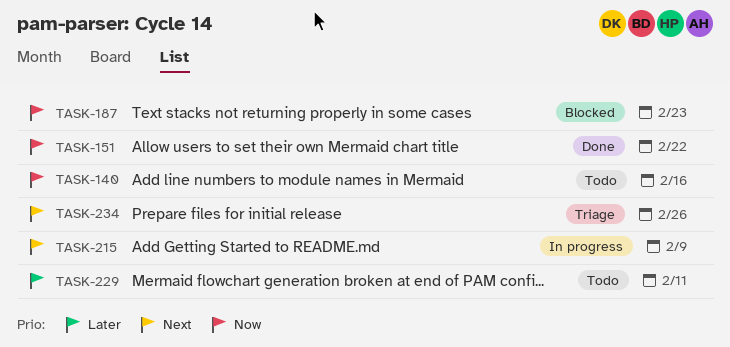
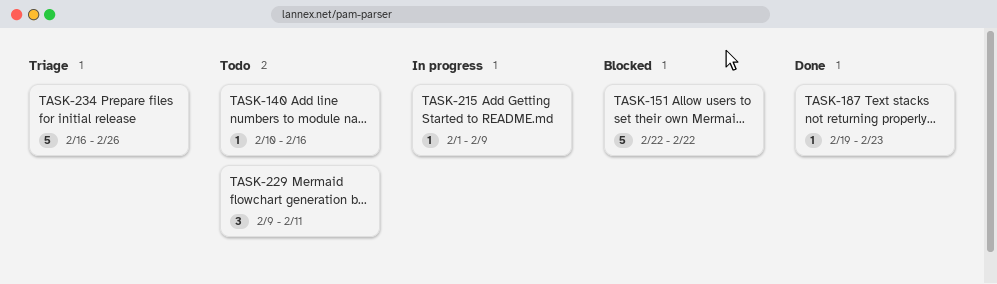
TASK-151, status: Done -> Blocked
TASK-187, status: Blocked -> Done

